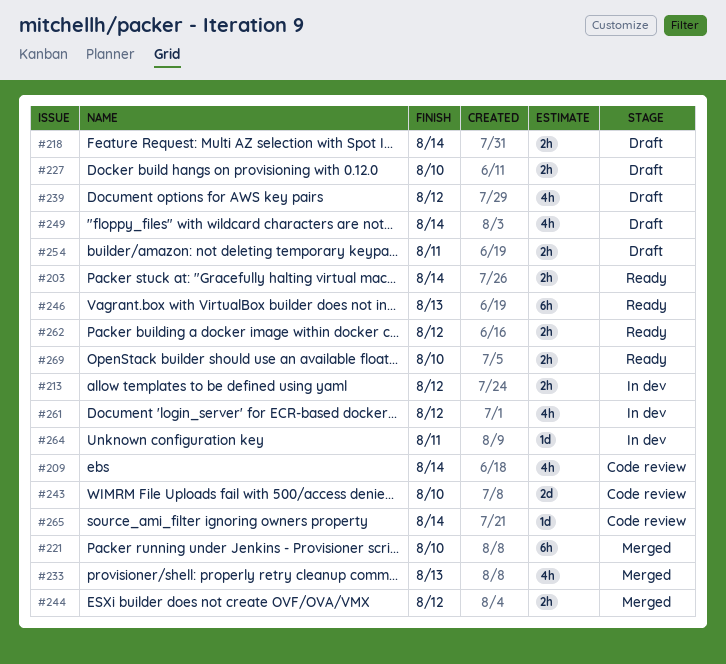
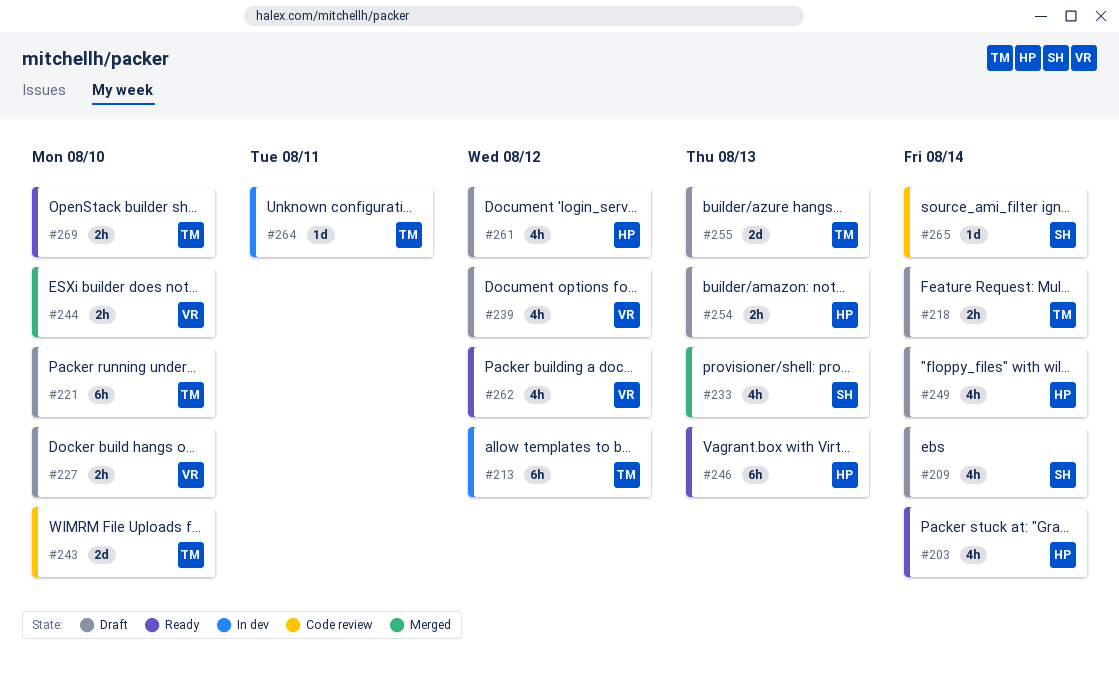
#203, estimate: 2h -> 4h
#209, status: Code review -> Draft
#213, estimate: 2h -> 6h
#221, status: Merged -> Draft
#244, due: Aug 12 -> Aug 10
#254, due: Aug 11 -> Aug 13
#255: none -> present
#261, status: In dev -> Draft
#262, estimate: 2h -> 4h

